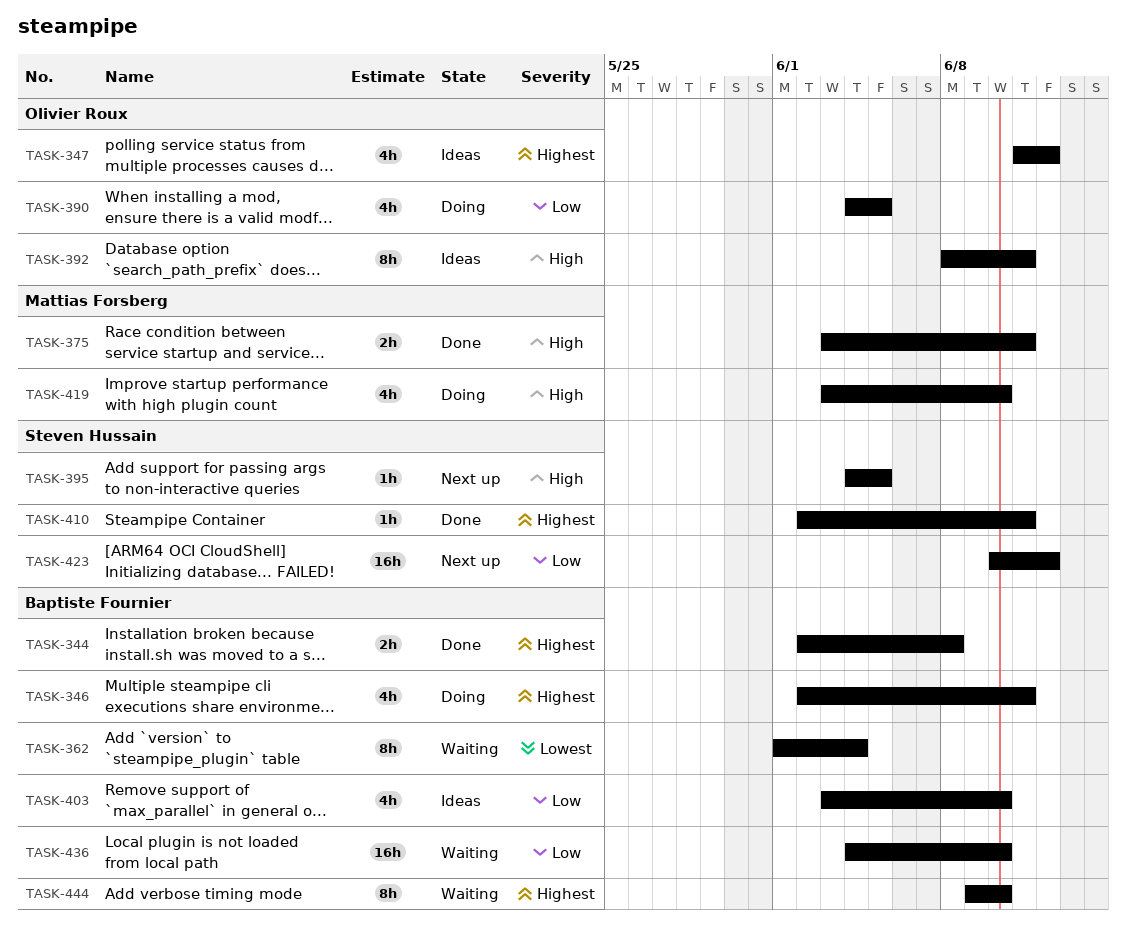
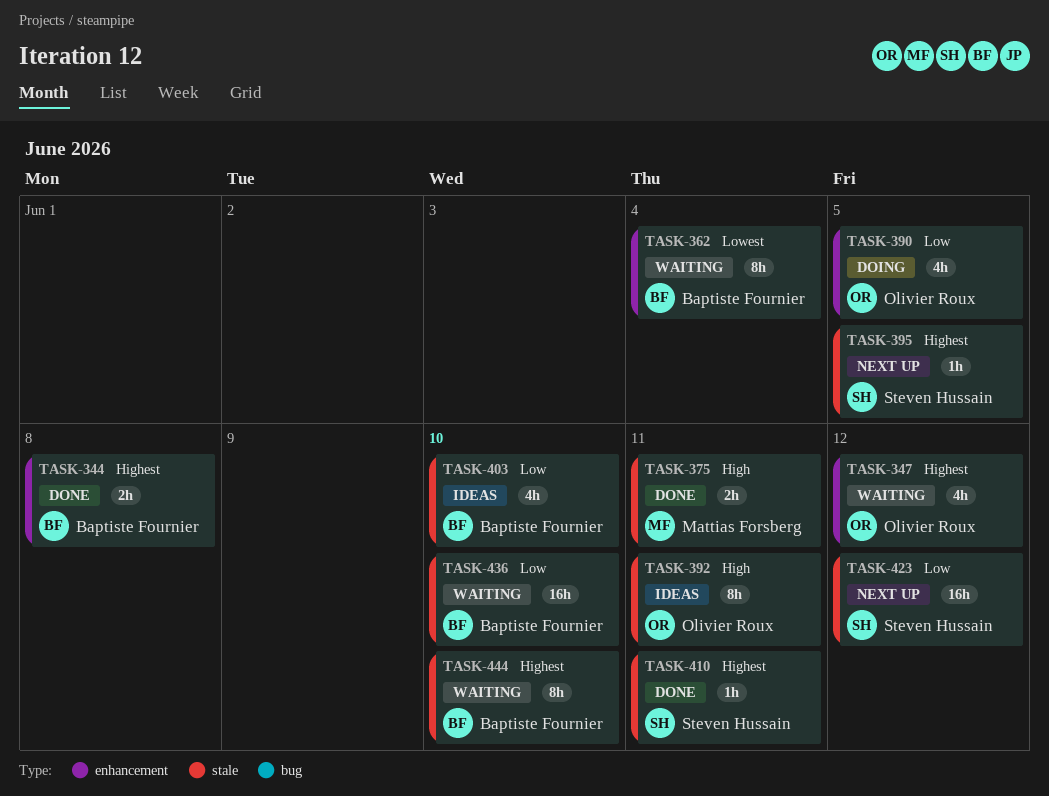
TASK-346: present -> none
TASK-347, status: Ideas -> Waiting
TASK-395, priority: High -> Highest
TASK-419: present -> none

